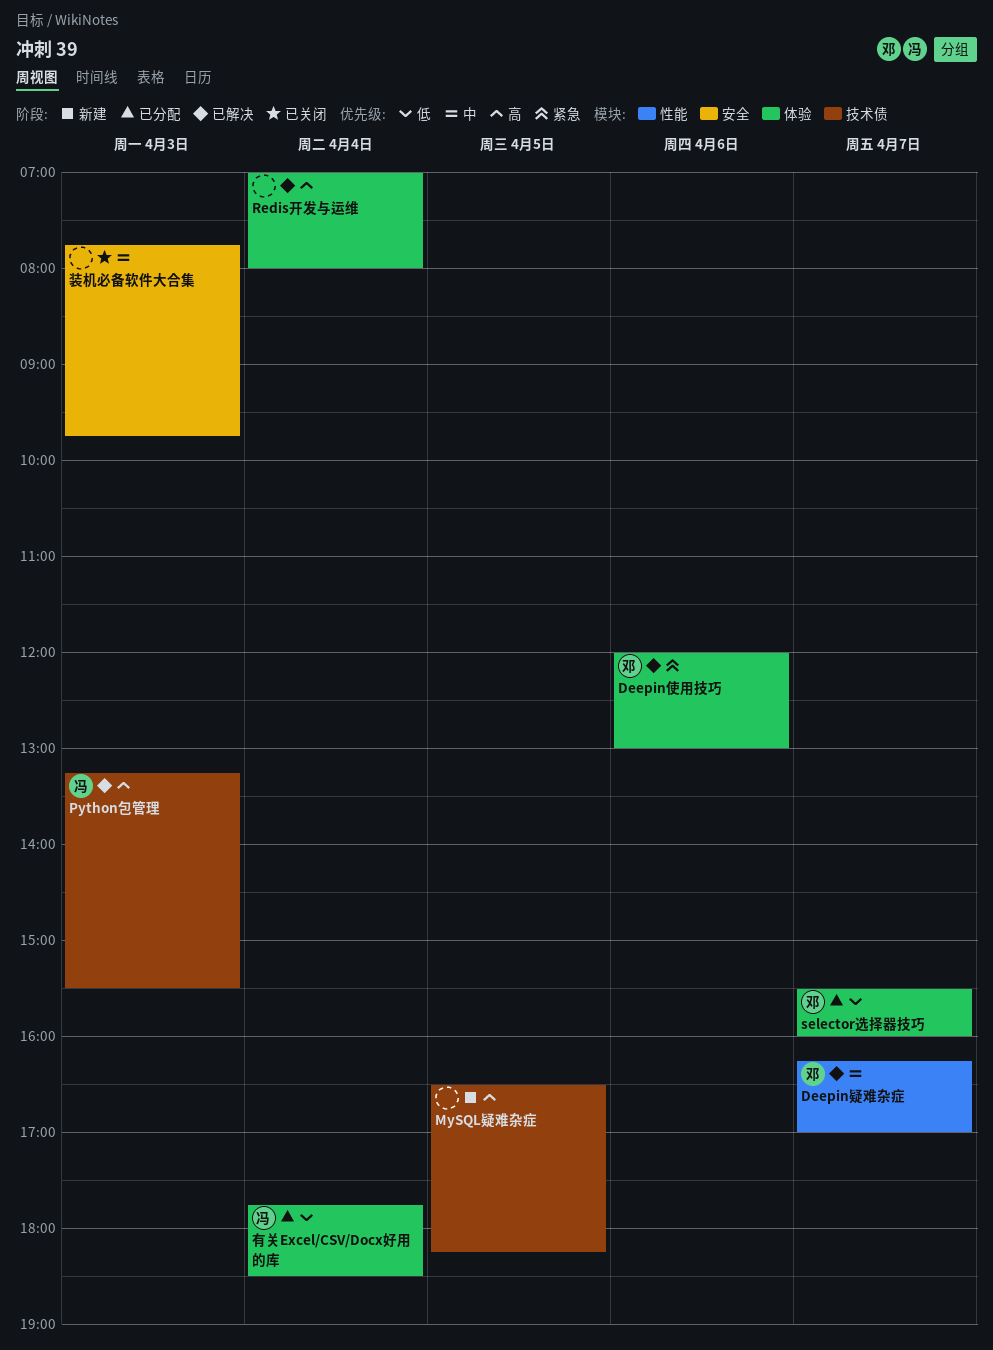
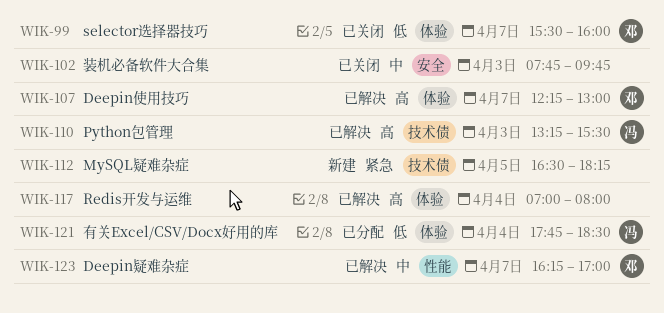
Deepin使用技巧, priority: 紧急 -> 高
Deepin使用技巧, day: Apr 6 -> Apr 7
Deepin使用技巧, begins: 12:00 -> 12:15
MySQL疑难杂症, priority: 高 -> 紧急
selector选择器技巧, status: 已分配 -> 已关闭

